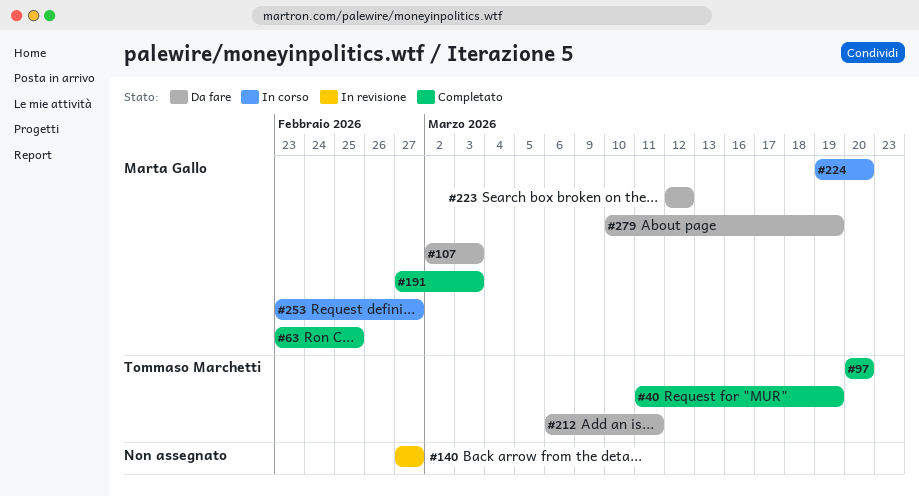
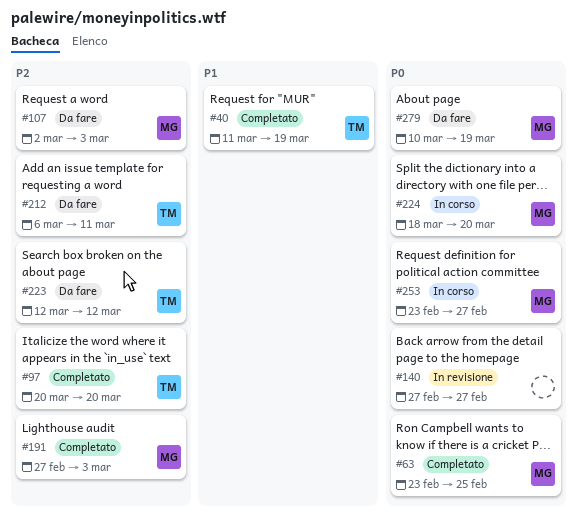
#223, owner: Marta Gallo -> Tommaso Marchetti
#224, start: Mar 19 -> Mar 18

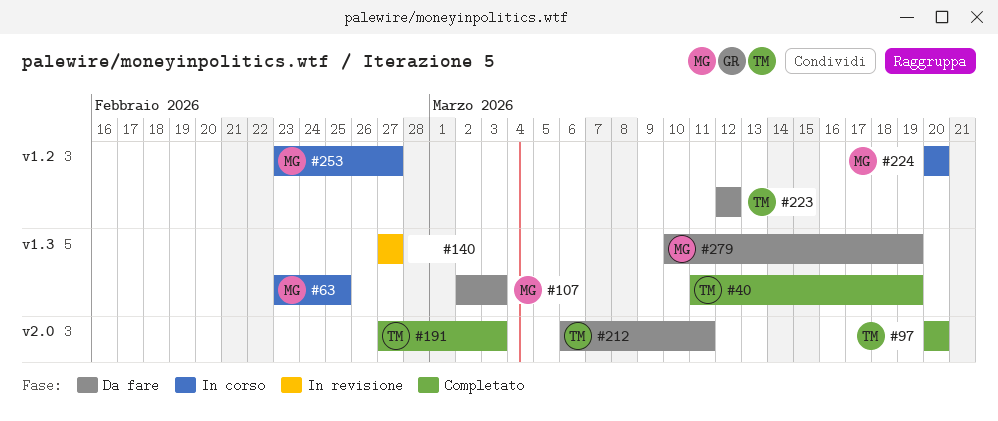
#63, status: Completato -> In corso
#191, owner: MG -> TM
#224, start: Mar 18 -> Mar 20

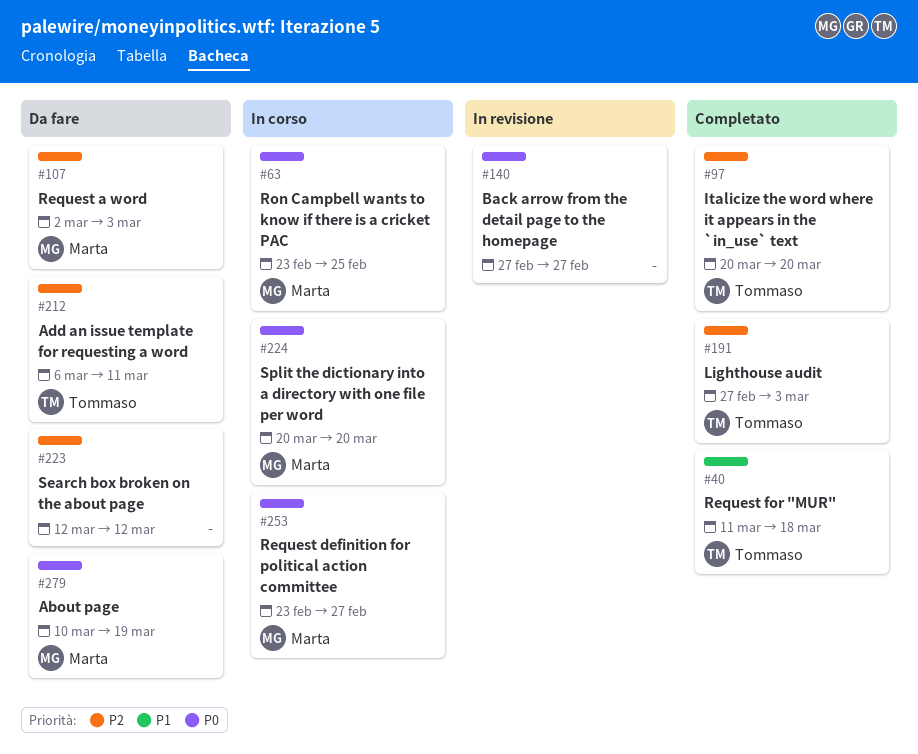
#40, due: Mar 19 -> Mar 18
#223, owner: Tommaso -> none

